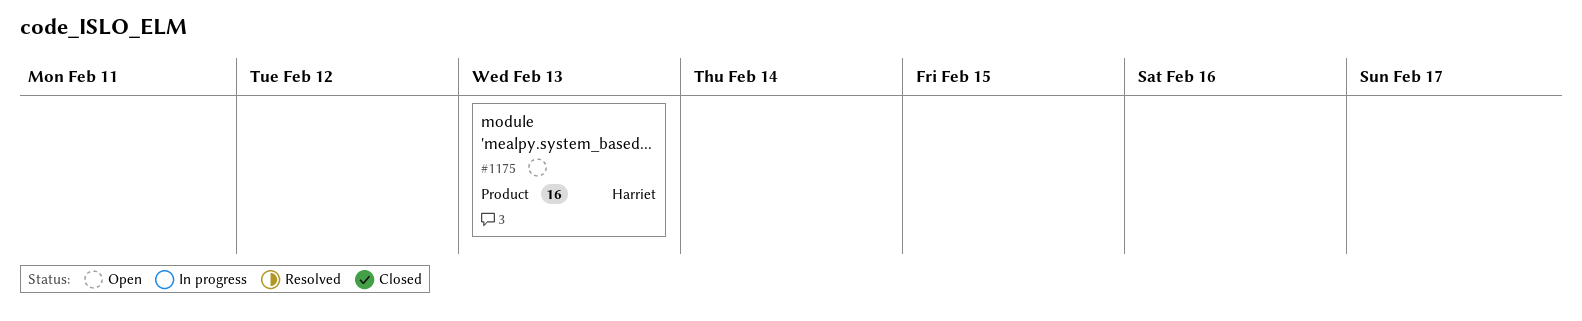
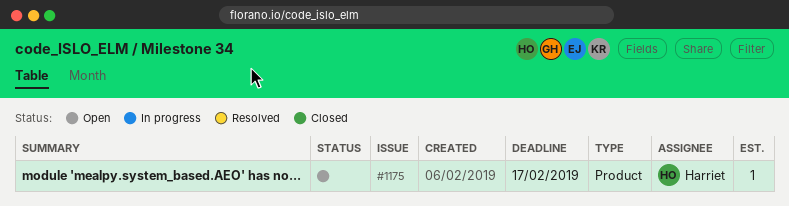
#1175, estimate: 16 -> 1
#1175, due: Feb 13 -> Feb 17

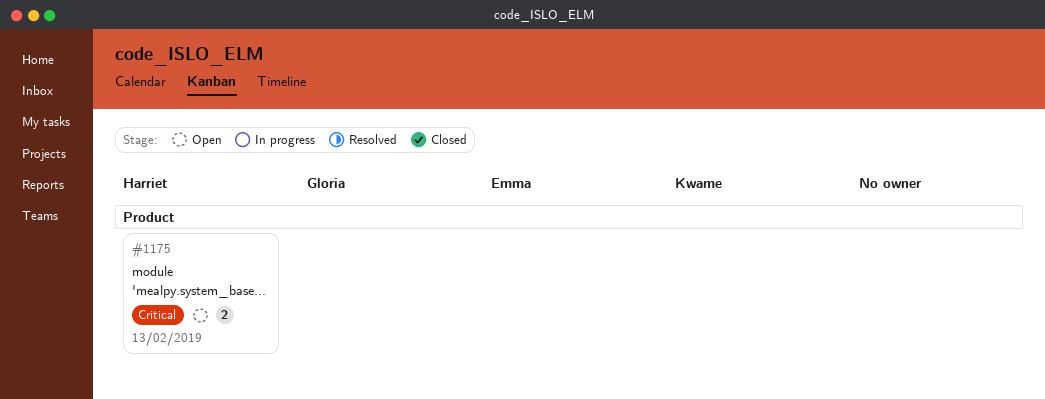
#1175, estimate: 1 -> 2
#1175, due: Feb 17 -> Feb 13

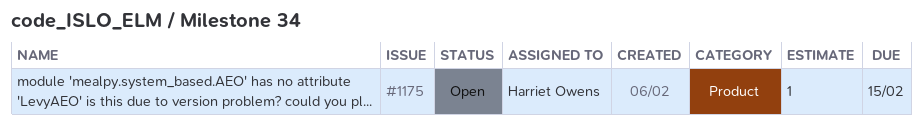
#1175, estimate: 2 -> 1
#1175, due: Feb 13 -> Feb 15

